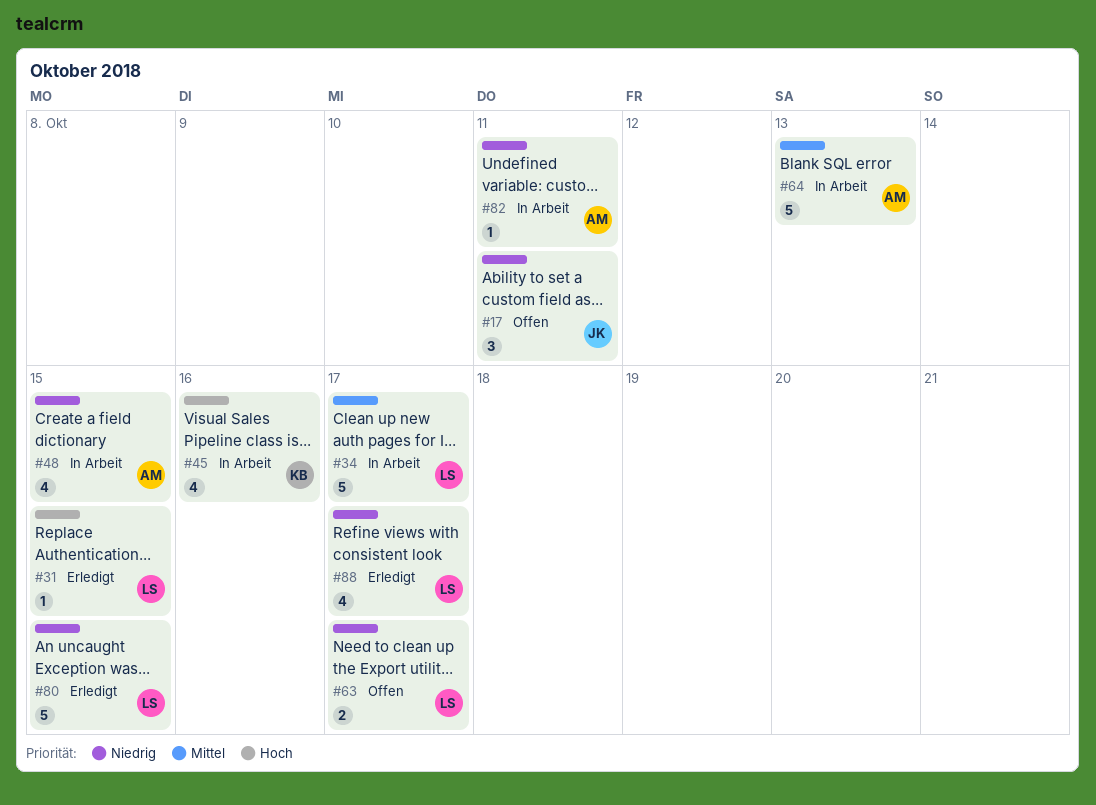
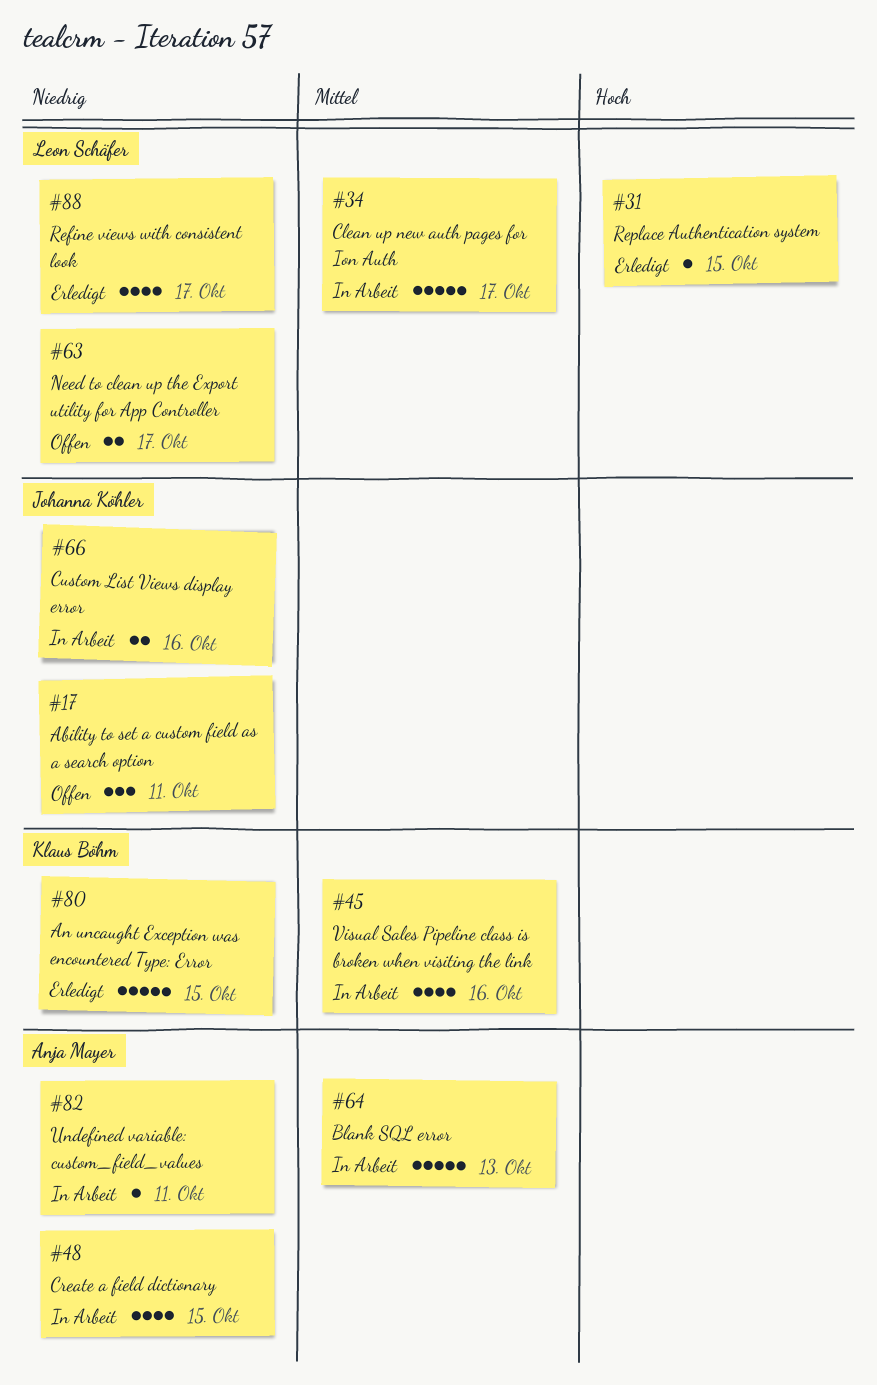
#45, priority: Hoch -> Mittel
#66: none -> present
#80, owner: Leon Schäfer -> Klaus Böhm

